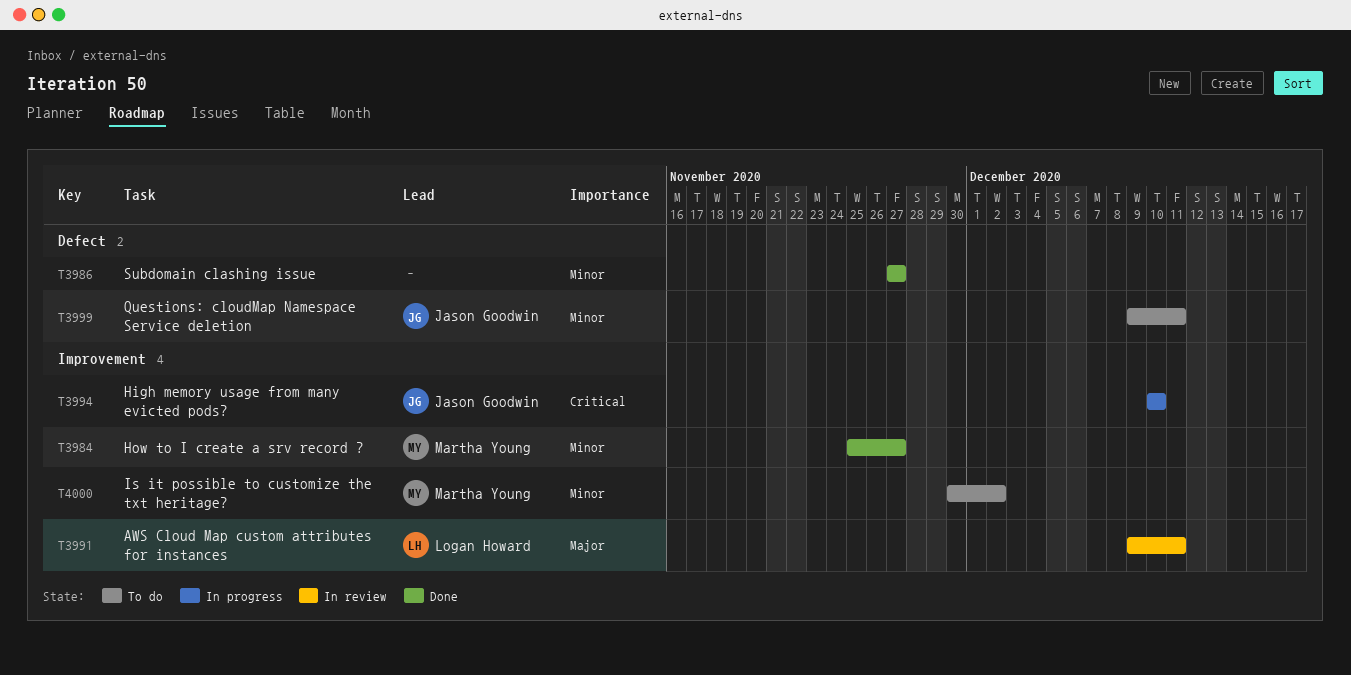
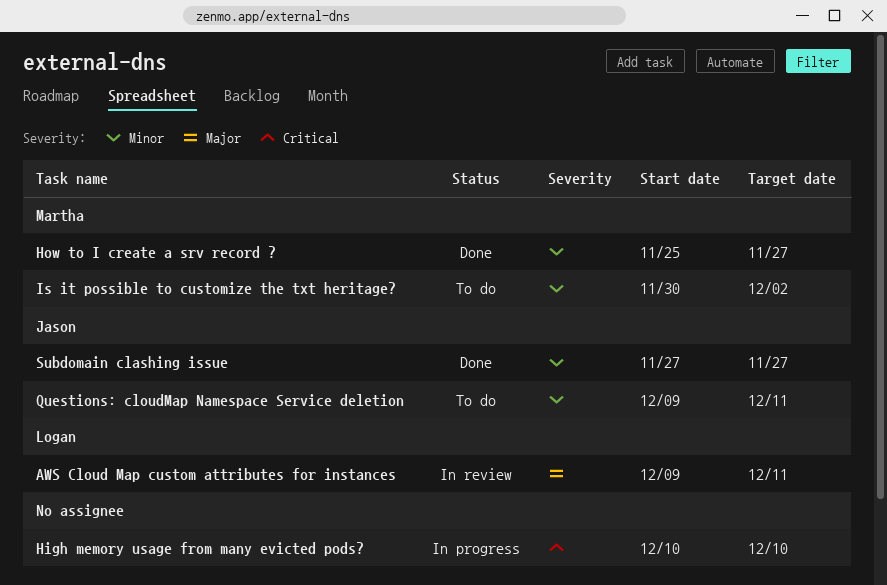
High memory usage from many evicted pods?, owner: Jason Goodwin -> none
Subdomain clashing issue, owner: none -> Jason Goodwin

